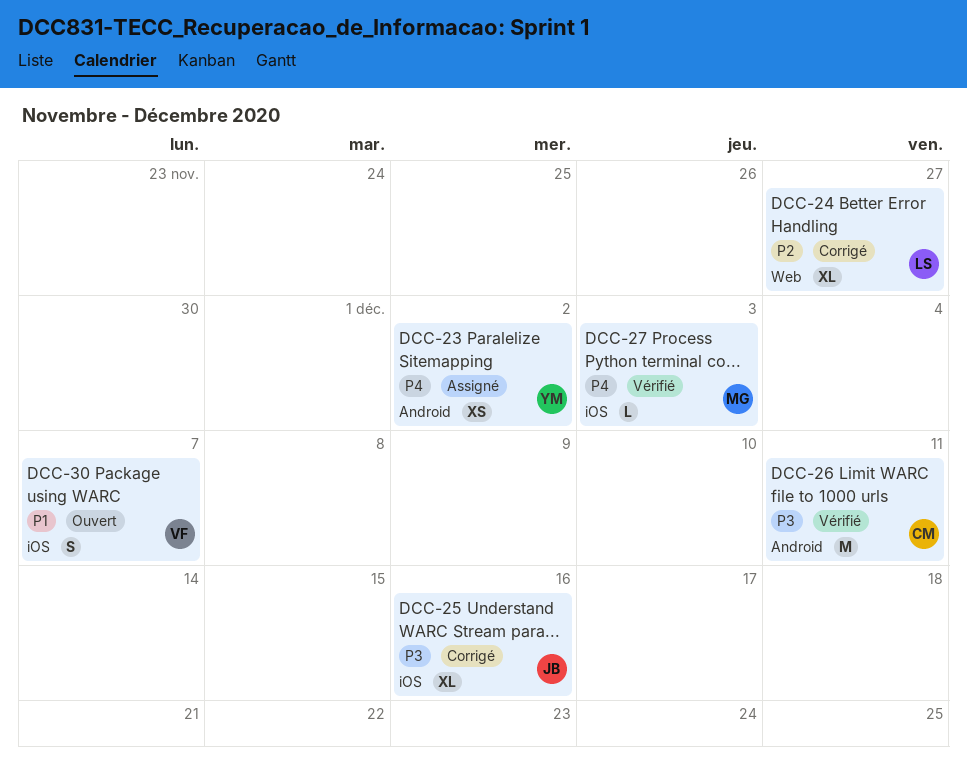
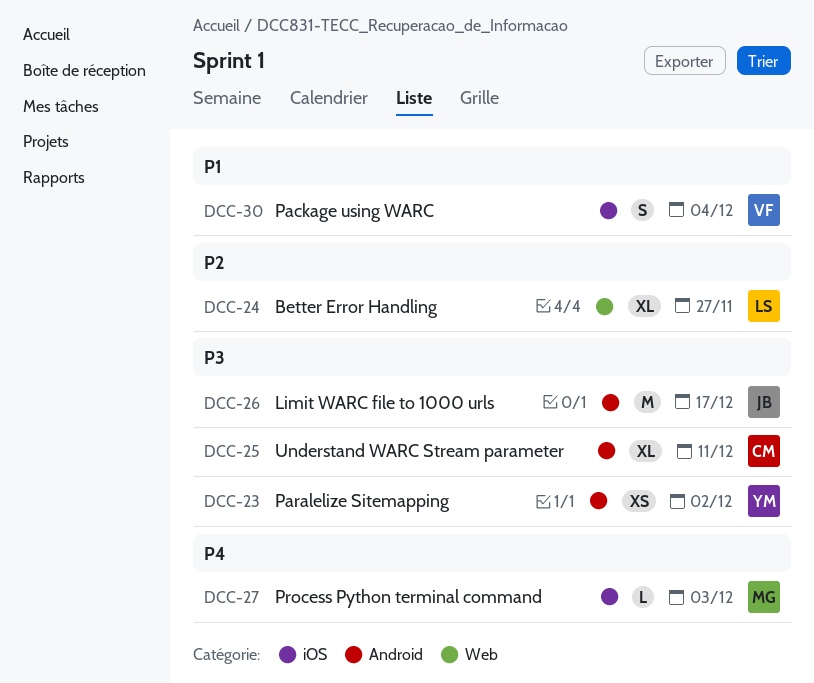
DCC-23, priority: P4 -> P3
DCC-25, owner: JB -> CM
DCC-25, label: iOS -> Android
DCC-25, due: Dec 16 -> Dec 11
DCC-26, owner: CM -> JB
DCC-26, due: Dec 11 -> Dec 17
DCC-30, due: Dec 7 -> Dec 4

